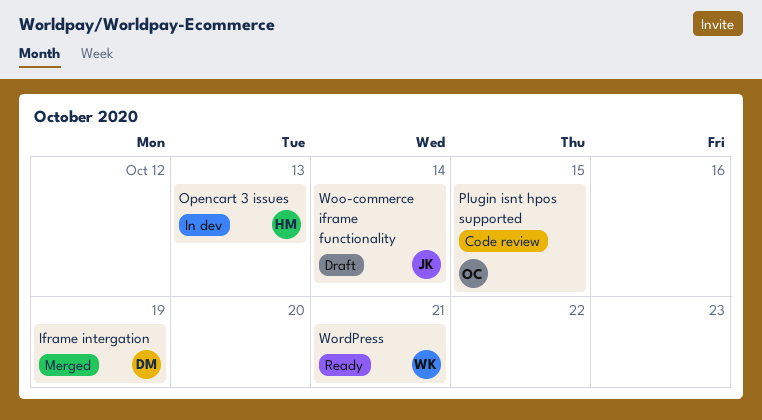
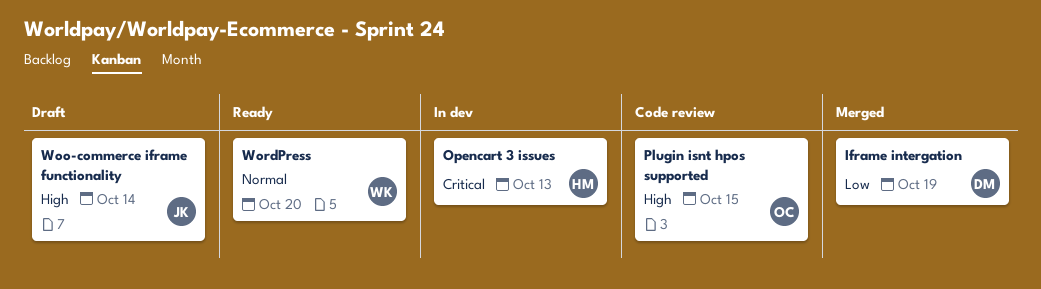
WordPress, due: Oct 21 -> Oct 20

